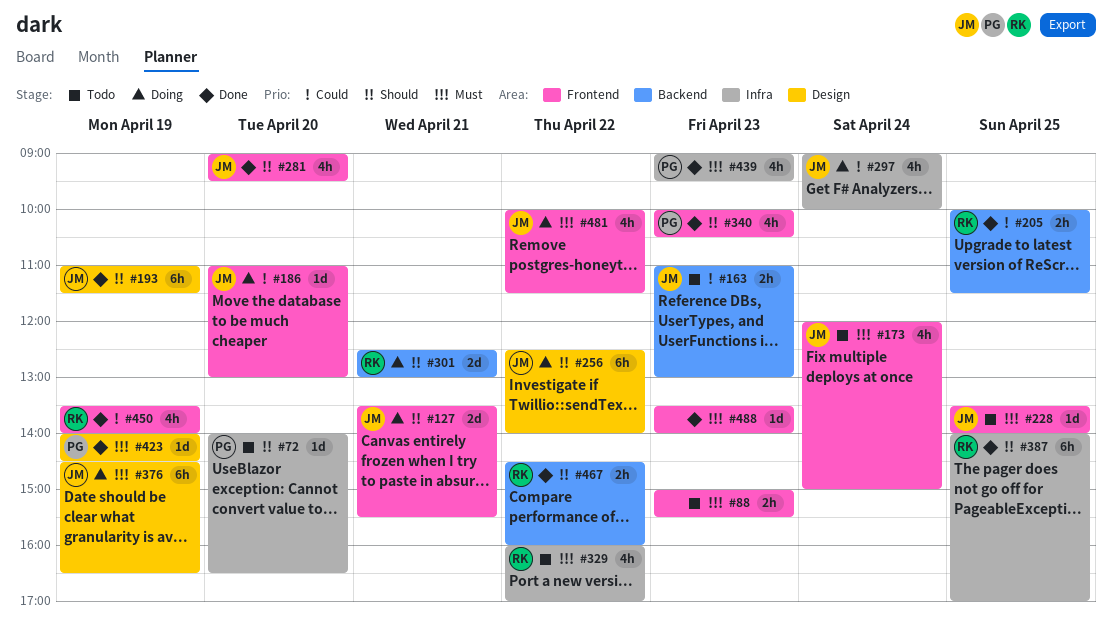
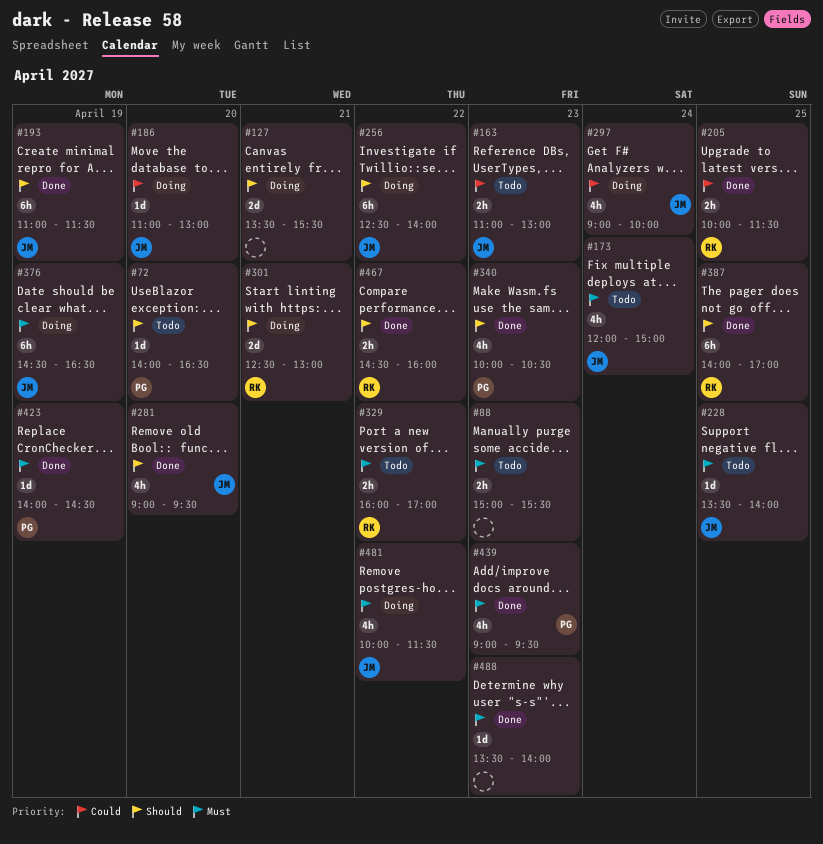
#127, owner: JM -> none
#329, estimate: 4h -> 2h
#450: present -> none

